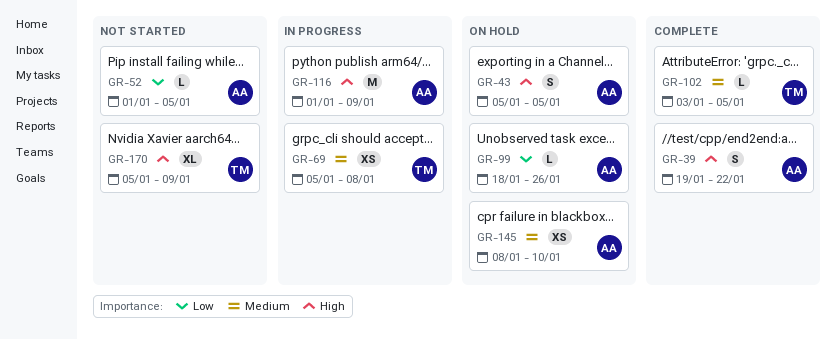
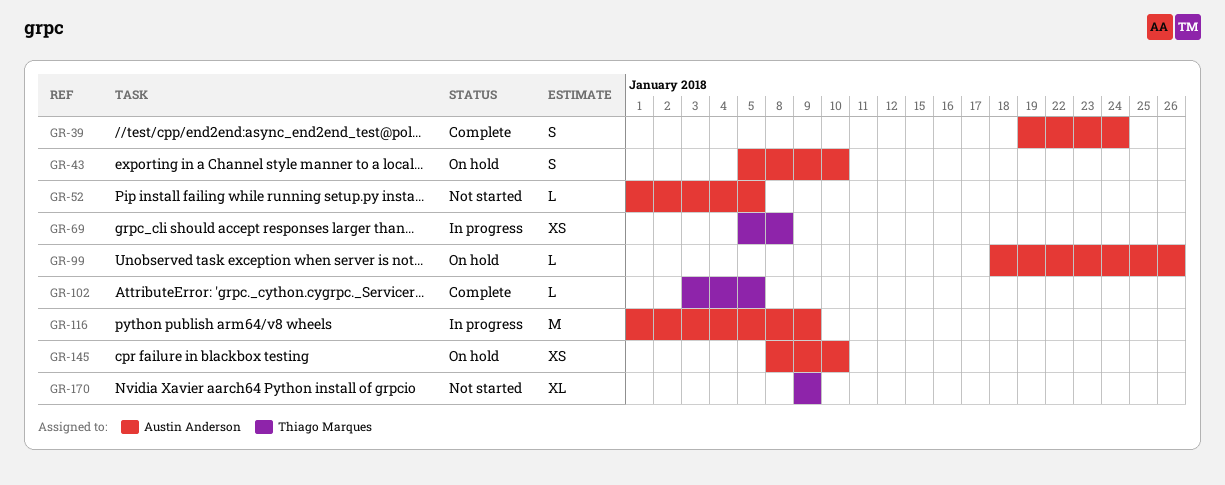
GR-39, due: Jan 22 -> Jan 24
GR-43, due: Jan 5 -> Jan 10
GR-170, start: Jan 5 -> Jan 9

